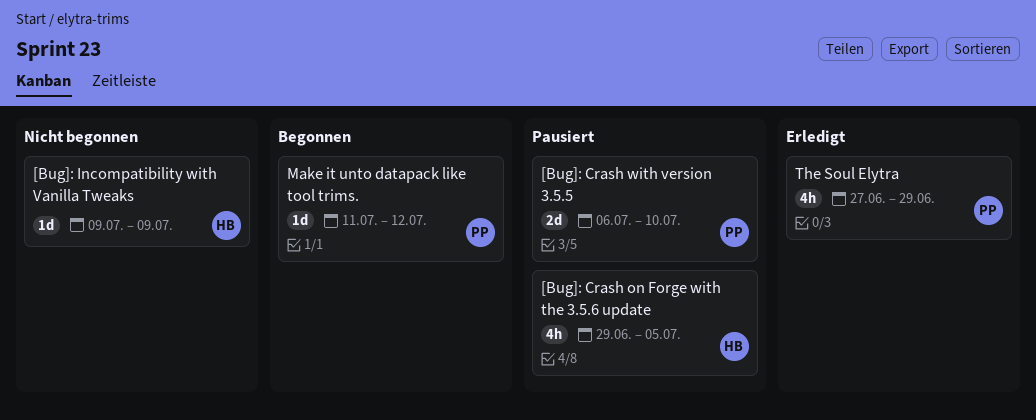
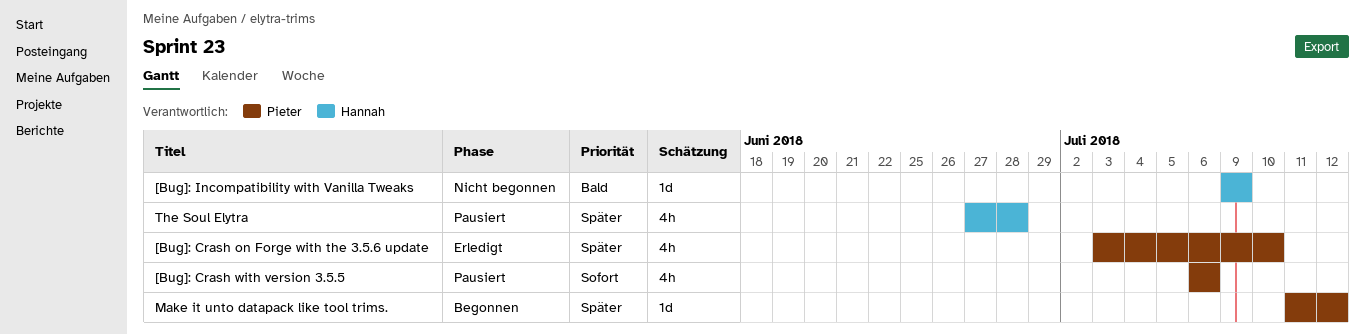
[Bug]: Crash on Forge with the 3.5.6 update, status: Pausiert -> Erledigt
[Bug]: Crash on Forge with the 3.5.6 update, owner: Hannah -> Pieter
[Bug]: Crash on Forge with the 3.5.6 update, start: Jun 29 -> Jul 3
[Bug]: Crash on Forge with the 3.5.6 update, due: Jul 5 -> Jul 10
[Bug]: Crash with version 3.5.5, estimate: 2d -> 4h
[Bug]: Crash with version 3.5.5, due: Jul 10 -> Jul 6
The Soul Elytra, status: Erledigt -> Pausiert
The Soul Elytra, owner: Pieter -> Hannah
The Soul Elytra, due: Jun 29 -> Jun 28

